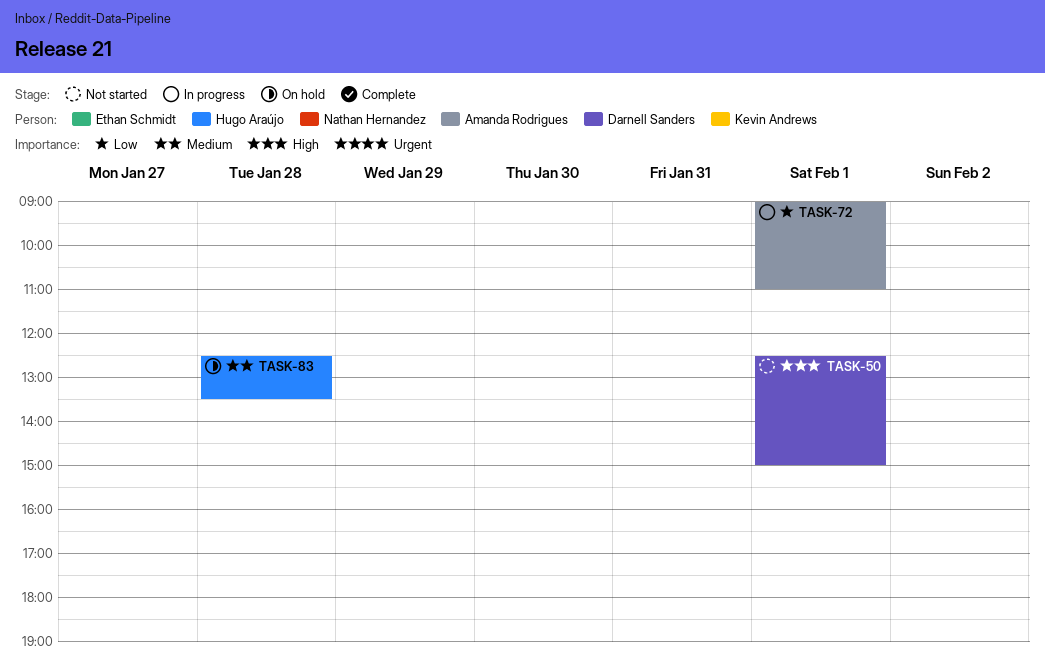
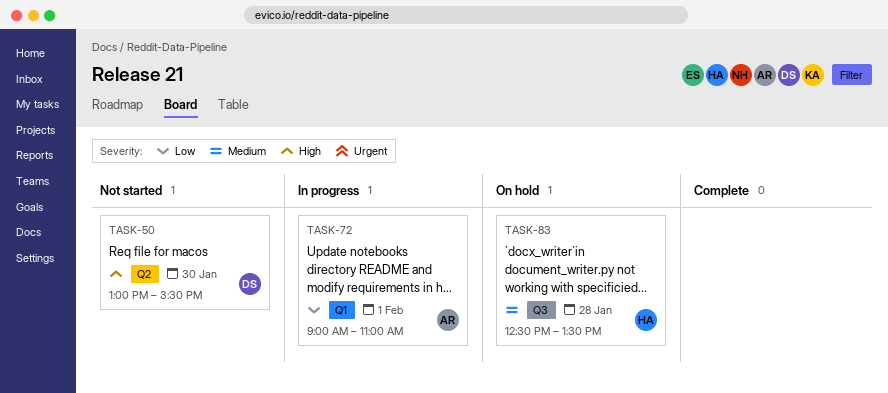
TASK-50, day: Feb 1 -> Jan 30
TASK-50, begins: 12:30 -> 13:00
TASK-50, ends: 15:00 -> 15:30

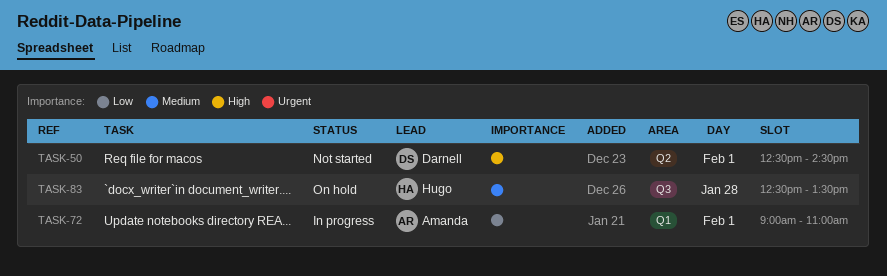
TASK-50, day: Jan 30 -> Feb 1
TASK-50, begins: 13:00 -> 12:30
TASK-50, ends: 15:30 -> 14:30

